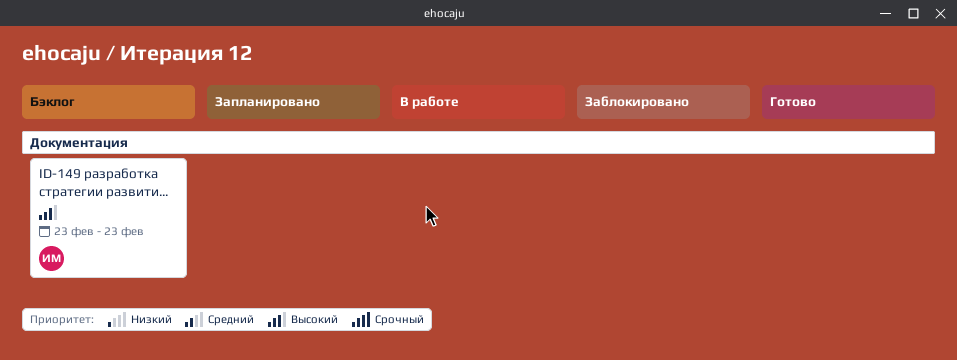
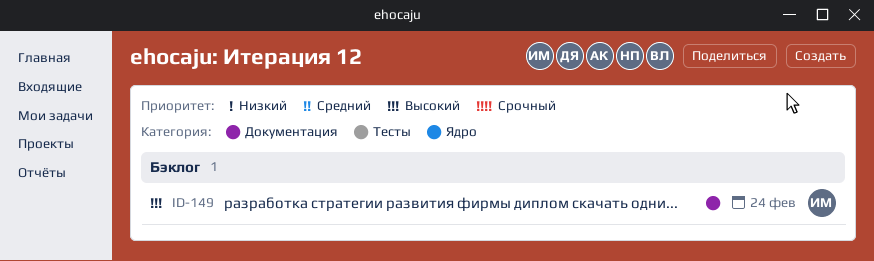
ID-149, due: Feb 23 -> Feb 24

